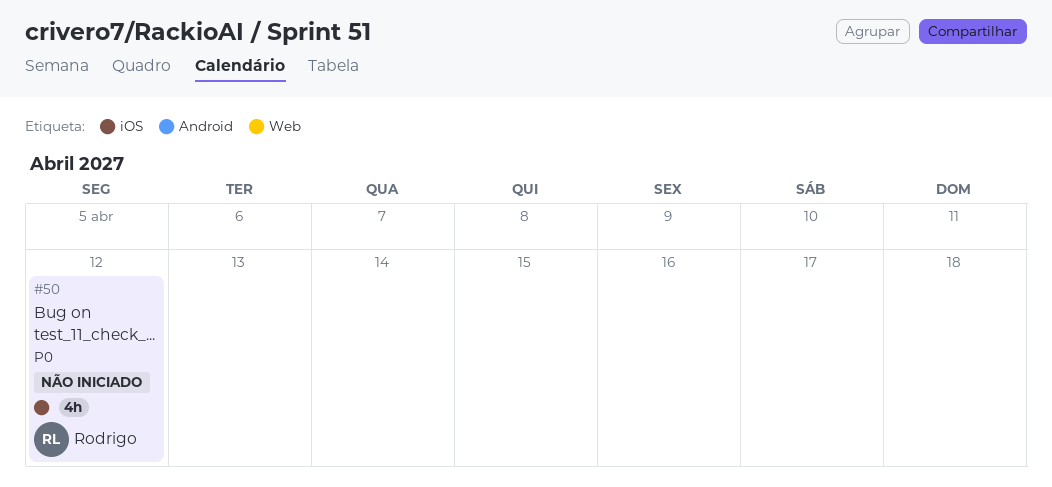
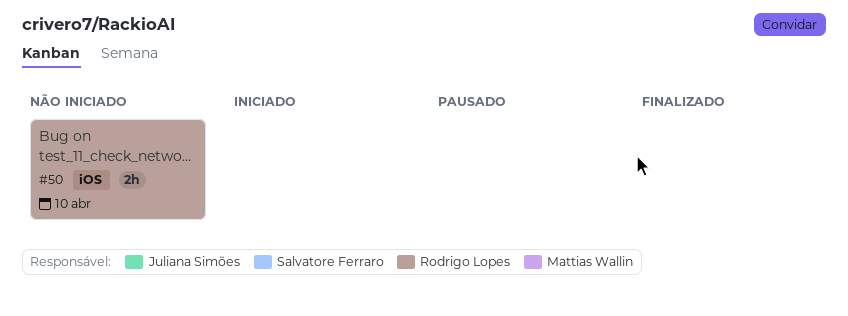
#50, estimate: 4h -> 2h
#50, due: Apr 12 -> Apr 10

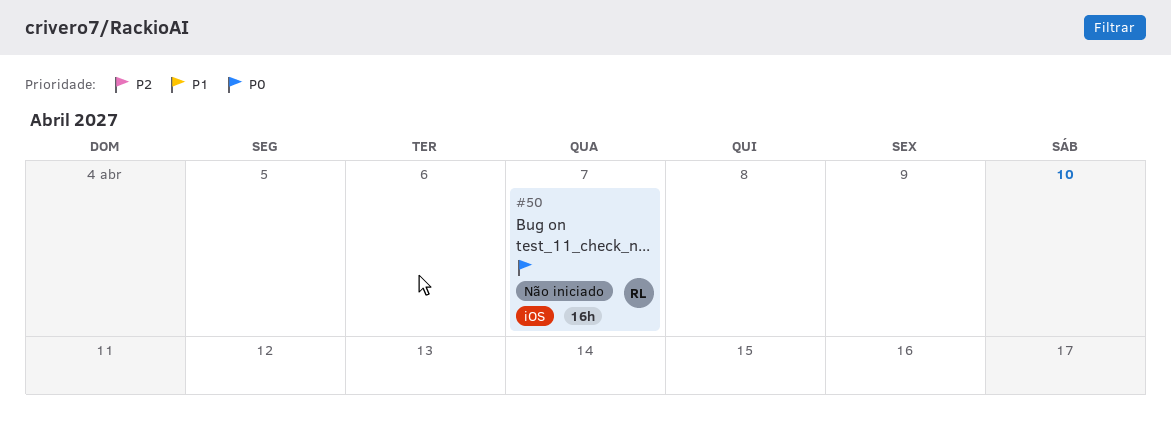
#50, estimate: 2h -> 16h
#50, due: Apr 10 -> Apr 7

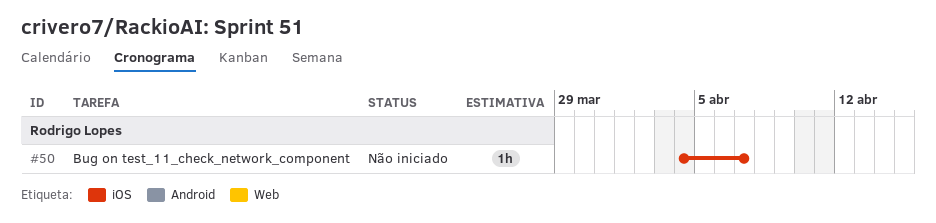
#50, estimate: 16h -> 1h

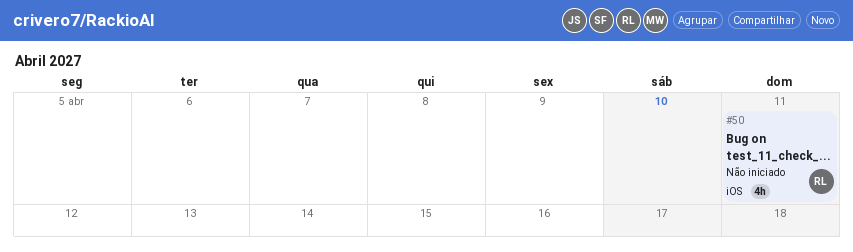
#50, estimate: 1h -> 4h
#50, due: Apr 7 -> Apr 11

